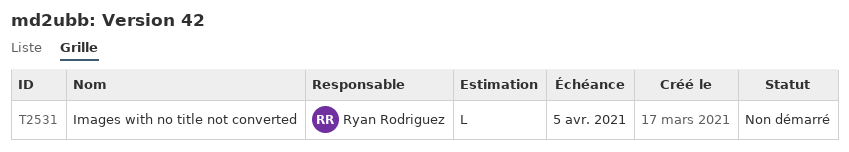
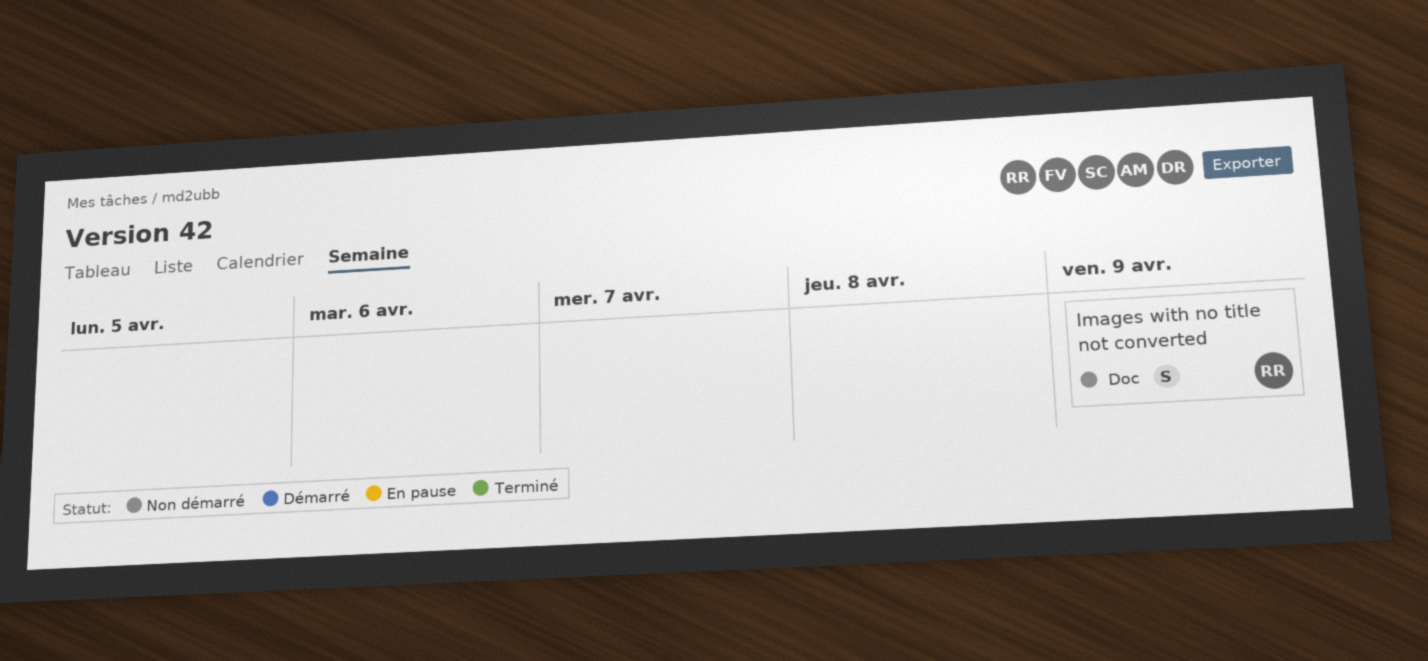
Images with no title not converted, estimate: L -> S
Images with no title not converted, due: Apr 5 -> Apr 9

